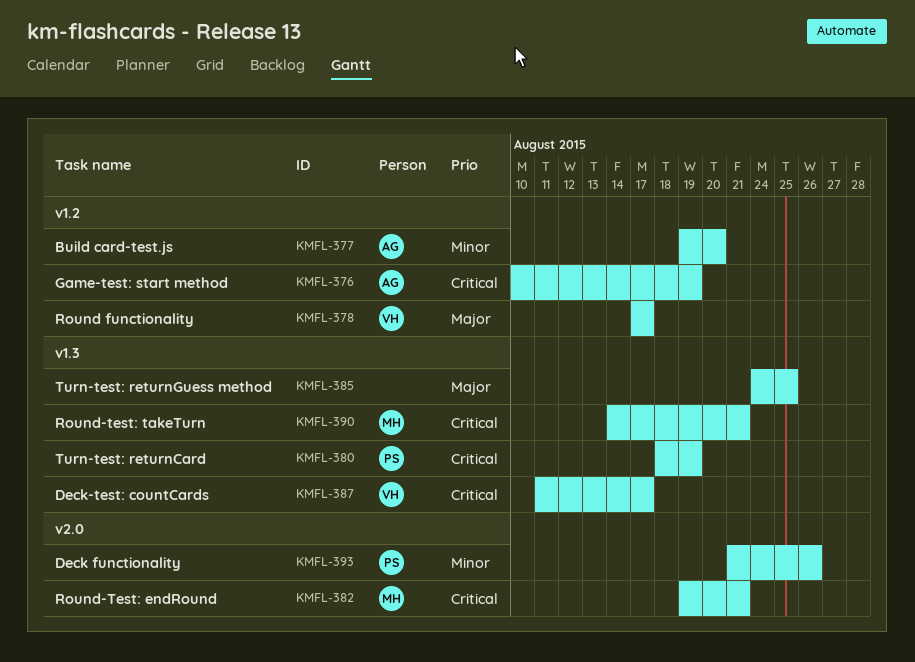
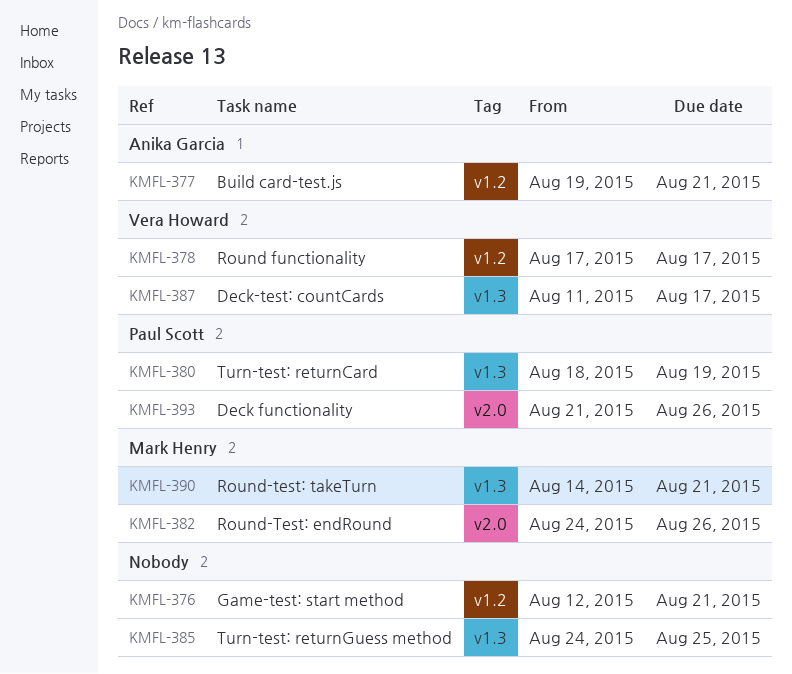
KMFL-376, owner: Anika Garcia -> none
KMFL-376, start: Aug 10 -> Aug 12
KMFL-376, due: Aug 19 -> Aug 21
KMFL-377, due: Aug 20 -> Aug 21
KMFL-382, start: Aug 19 -> Aug 24
KMFL-382, due: Aug 21 -> Aug 26

